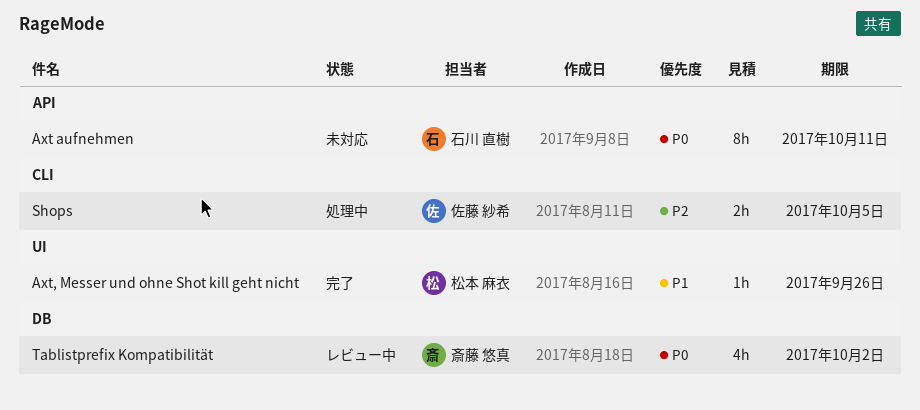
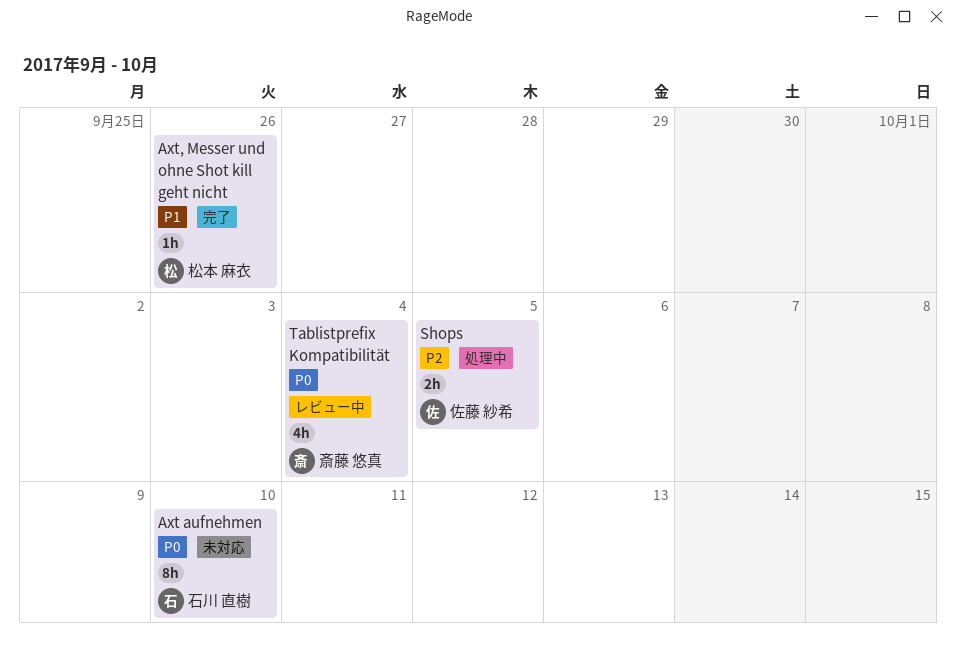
Axt aufnehmen, due: Oct 11 -> Oct 10
Tablistprefix Kompatibilität, due: Oct 2 -> Oct 4

